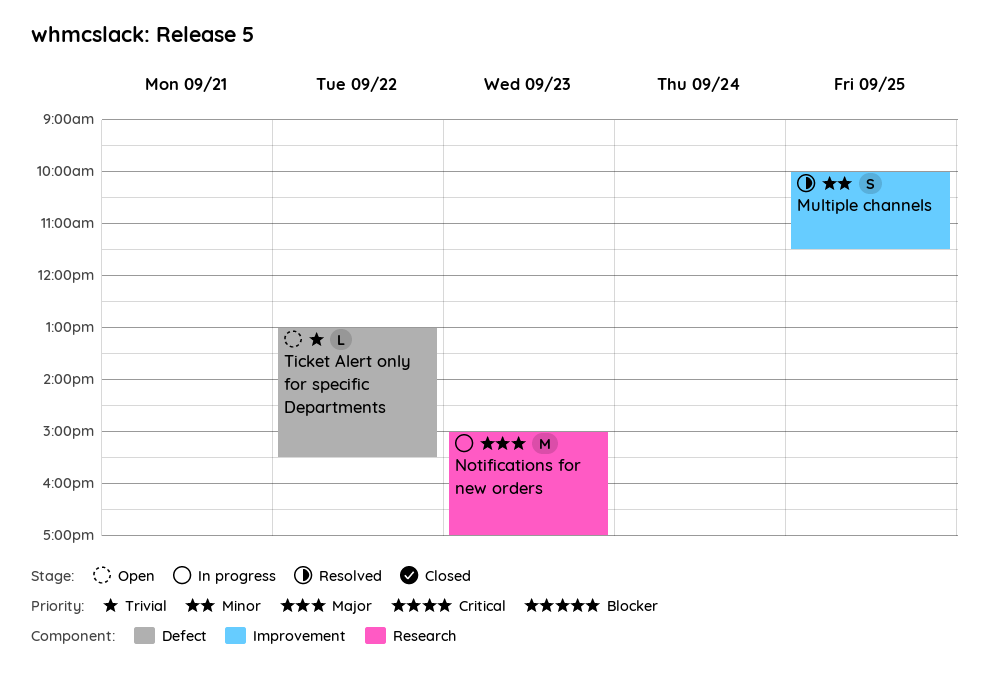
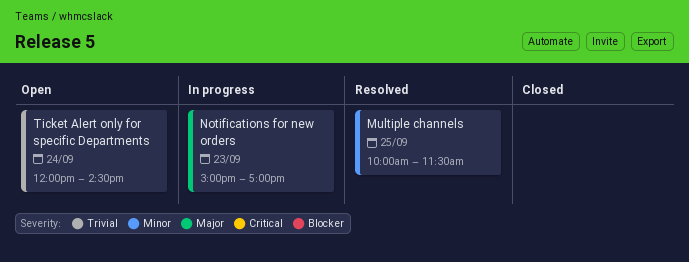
Ticket Alert only for specific Departments, day: Sep 22 -> Sep 24
Ticket Alert only for specific Departments, begins: 13:00 -> 12:00
Ticket Alert only for specific Departments, ends: 15:30 -> 14:30

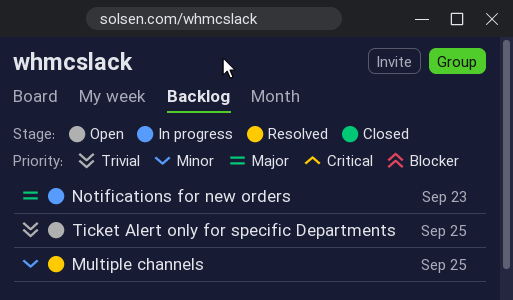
Ticket Alert only for specific Departments, day: Sep 24 -> Sep 25

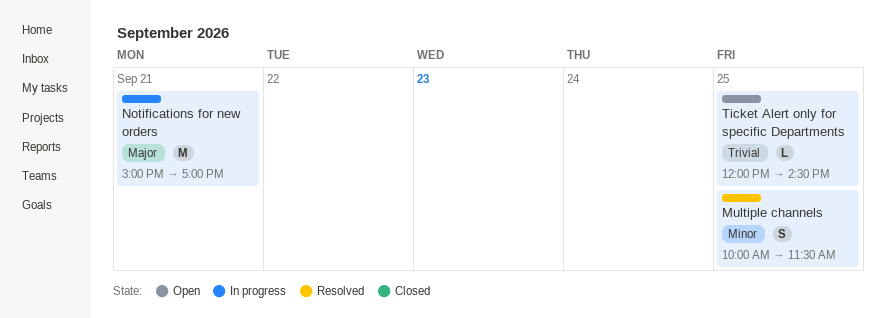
Notifications for new orders, day: Sep 23 -> Sep 21

